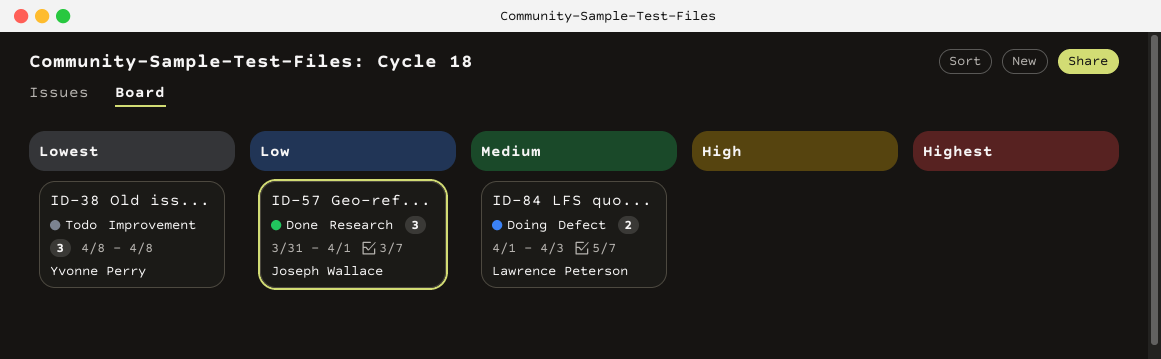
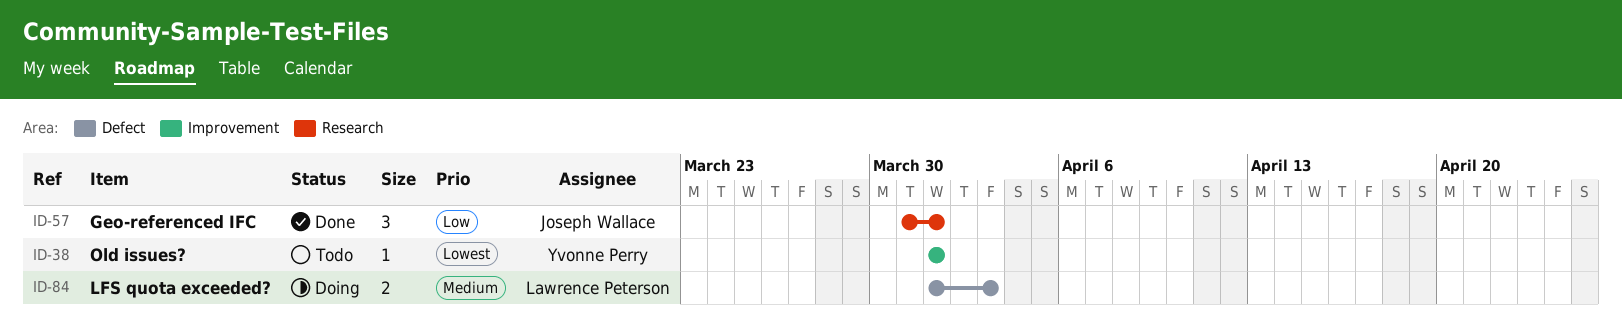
ID-38, estimate: 3 -> 1
ID-38, start: Apr 8 -> Apr 1
ID-38, due: Apr 8 -> Apr 1

